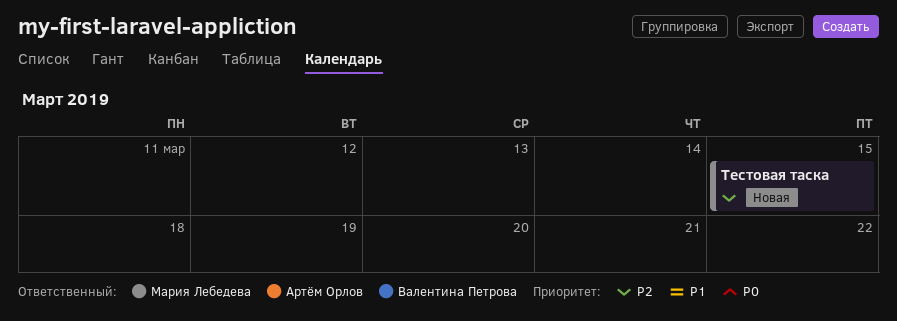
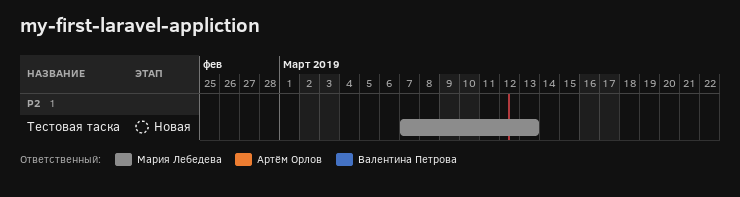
Тестовая таска, due: Mar 15 -> Mar 13

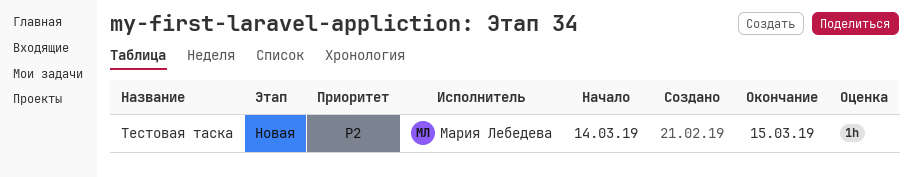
Тестовая таска, start: Mar 7 -> Mar 14
Тестовая таска, due: Mar 13 -> Mar 15

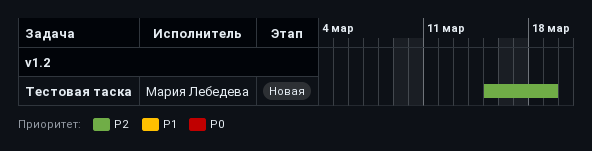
Тестовая таска, start: Mar 14 -> Mar 15
Тестовая таска, due: Mar 15 -> Mar 19

